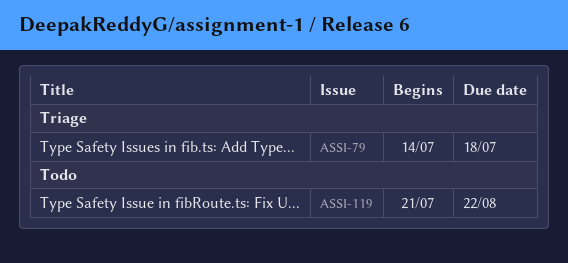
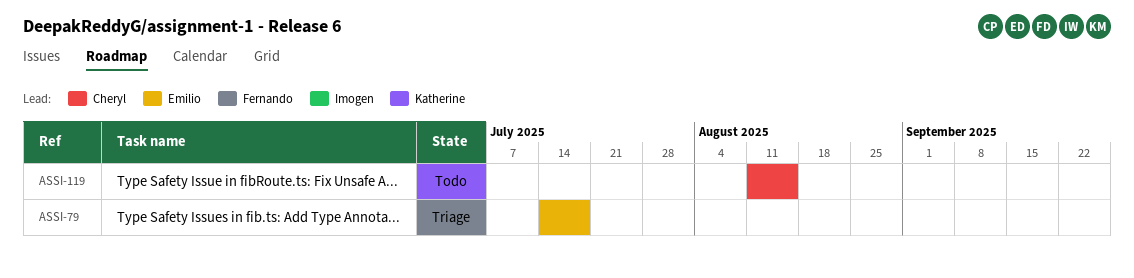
ASSI-119, start: Jul 21 -> Aug 11
ASSI-119, due: Aug 22 -> Aug 15

